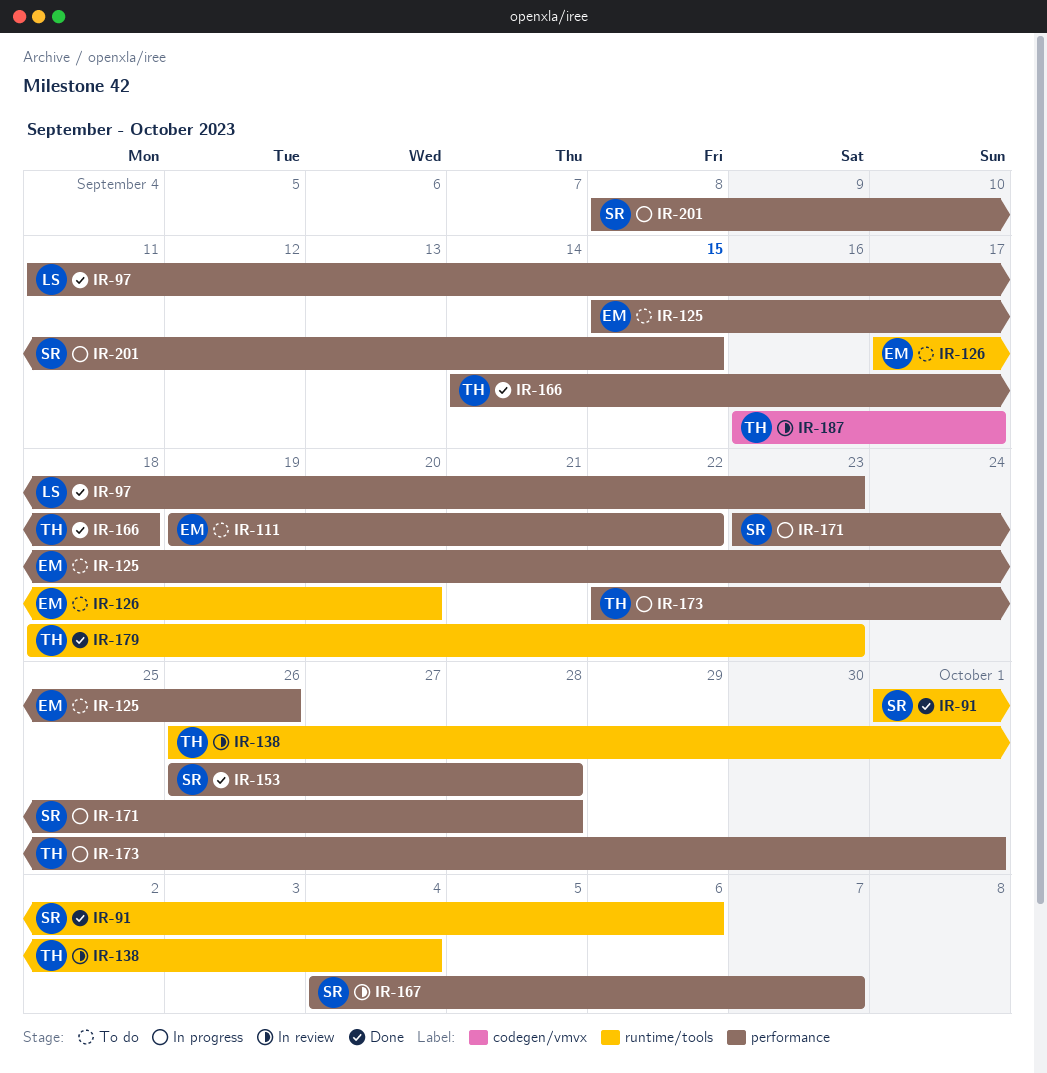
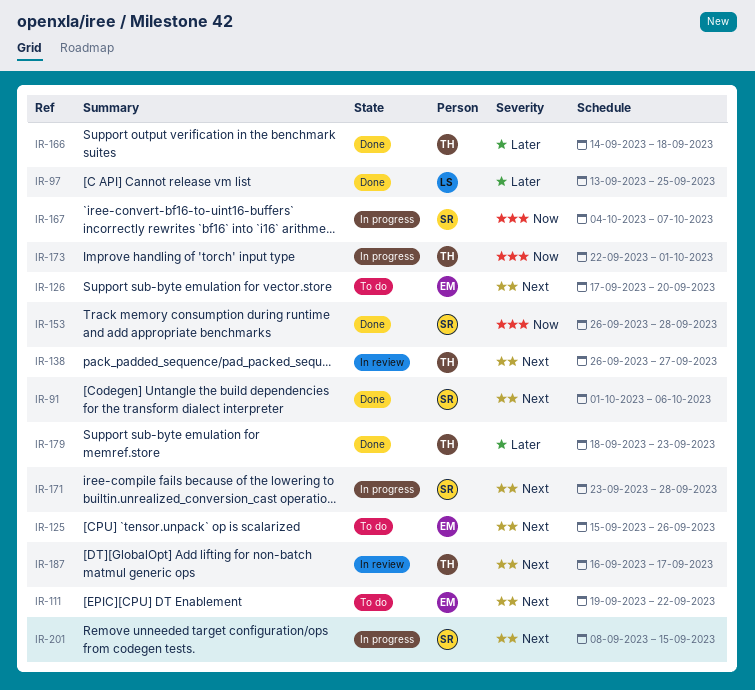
IR-97, start: Sep 11 -> Sep 13
IR-97, due: Sep 23 -> Sep 25
IR-138, due: Oct 4 -> Sep 27
IR-167, status: In review -> In progress

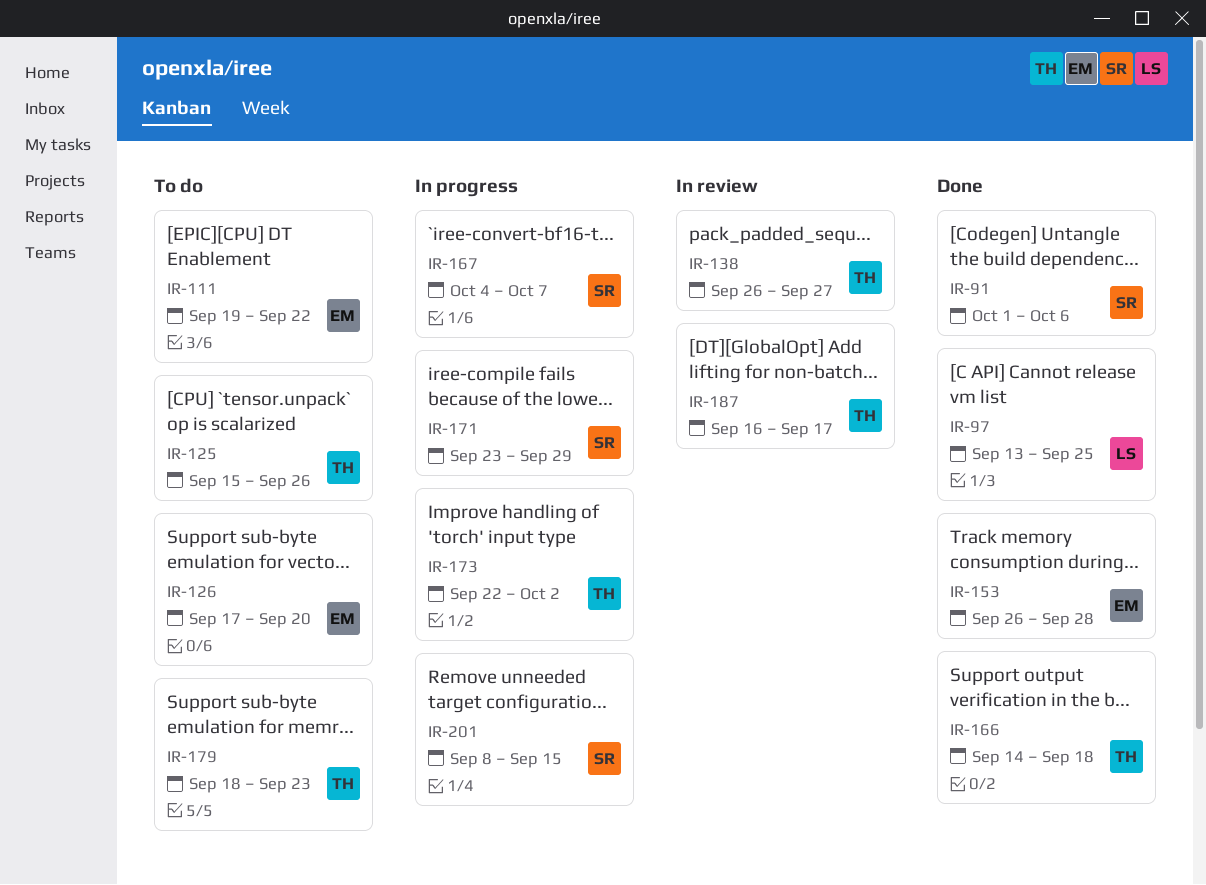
IR-125, owner: EM -> TH
IR-153, owner: SR -> EM
IR-171, due: Sep 28 -> Sep 29
IR-173, due: Oct 1 -> Oct 2
IR-179, status: Done -> To do

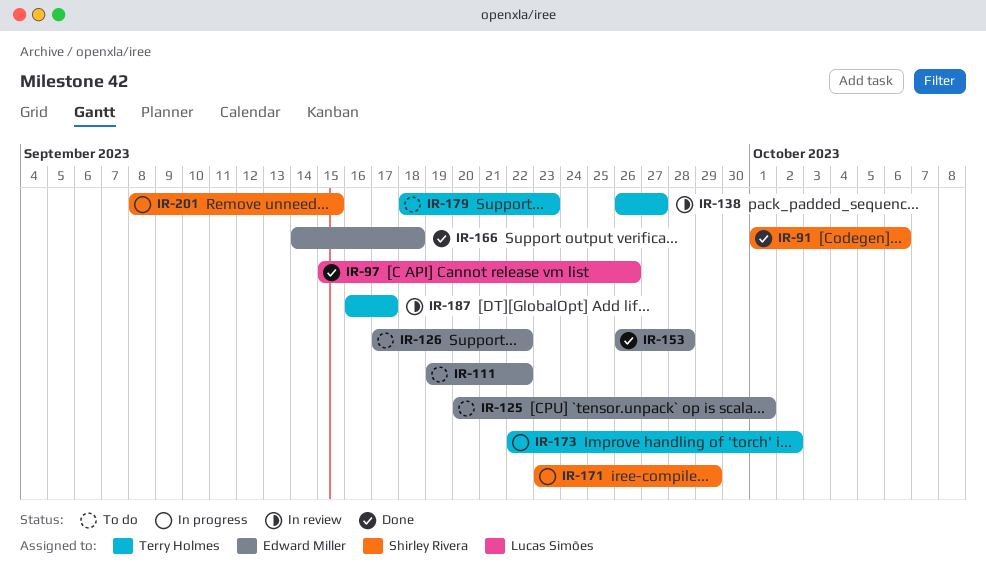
IR-97, start: Sep 13 -> Sep 15
IR-97, due: Sep 25 -> Sep 26
IR-125, owner: Terry Holmes -> Edward Miller
IR-125, start: Sep 15 -> Sep 20
IR-125, due: Sep 26 -> Oct 1
IR-126, due: Sep 20 -> Sep 22
IR-166, owner: Terry Holmes -> Edward Miller
IR-167: present -> none

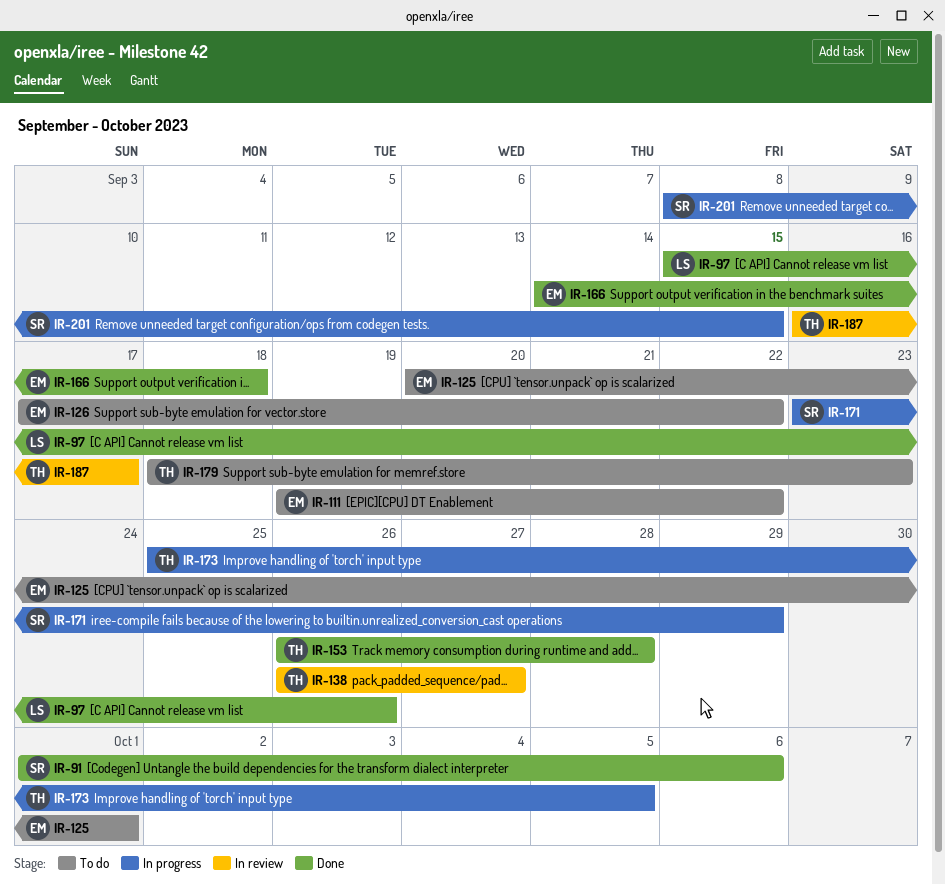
IR-153, owner: Edward Miller -> Terry Holmes
IR-173, start: Sep 22 -> Sep 25
IR-173, due: Oct 2 -> Oct 5

